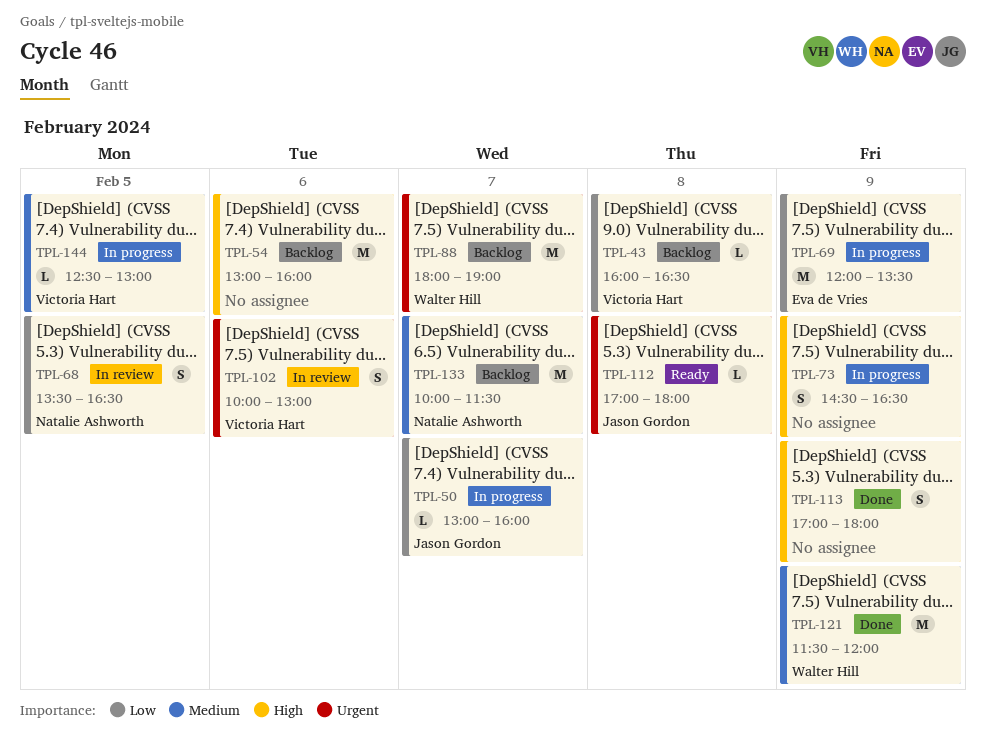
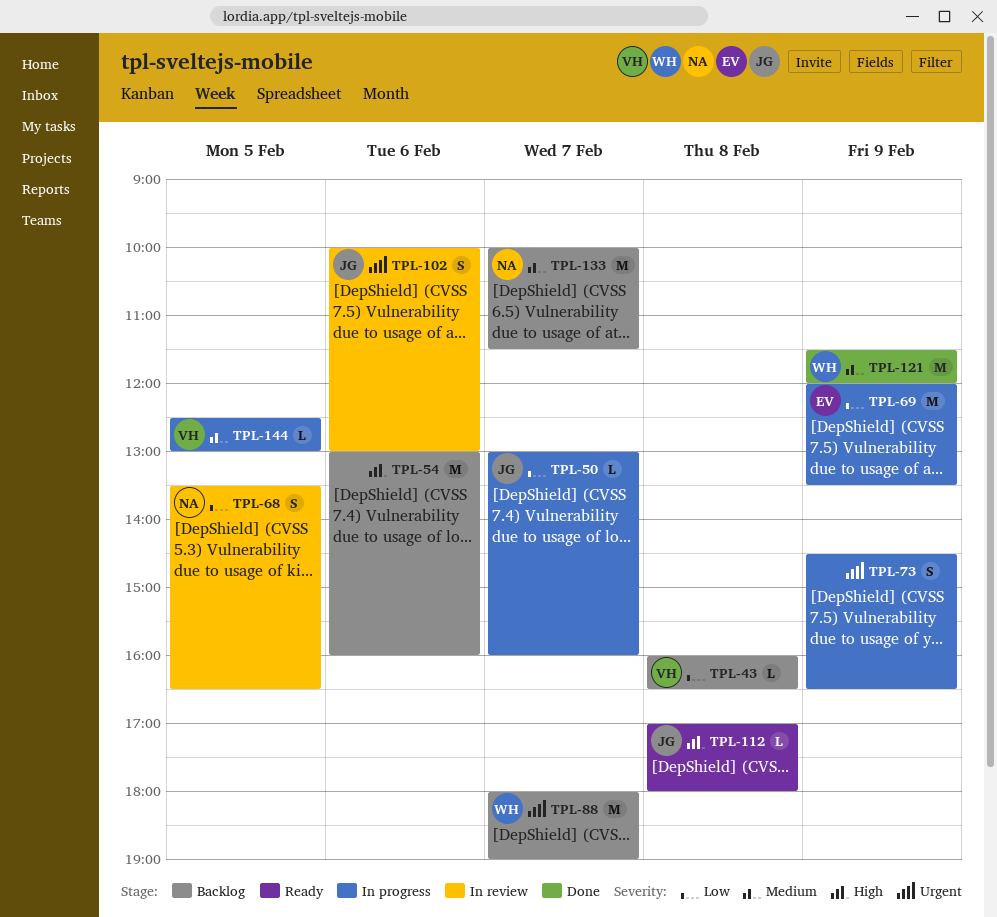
TPL-73, priority: High -> Urgent
TPL-102, owner: Victoria Hart -> Jason Gordon
TPL-112, priority: Urgent -> High
TPL-113: present -> none

